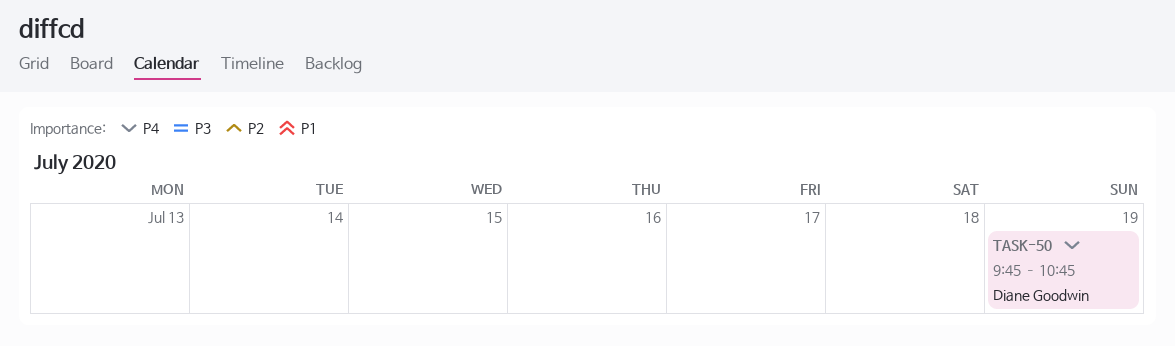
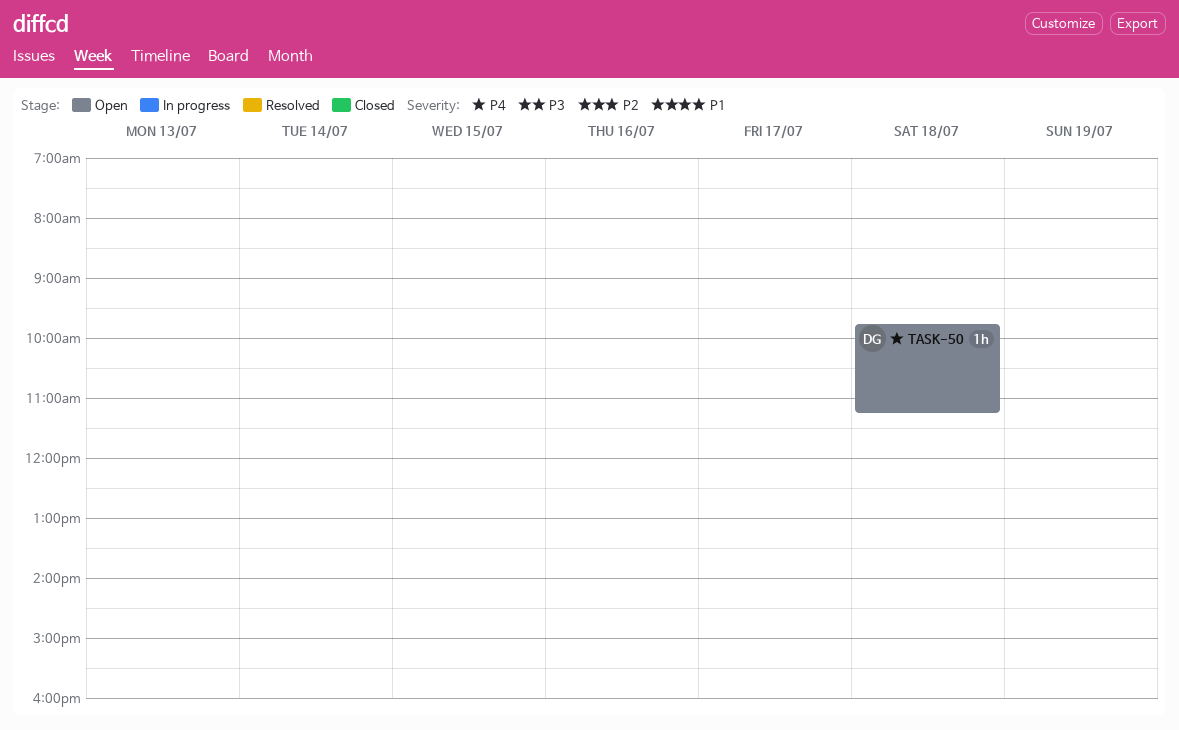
TASK-50, day: Jul 19 -> Jul 18
TASK-50, ends: 10:45 -> 11:15

